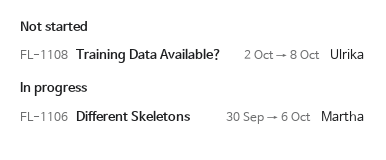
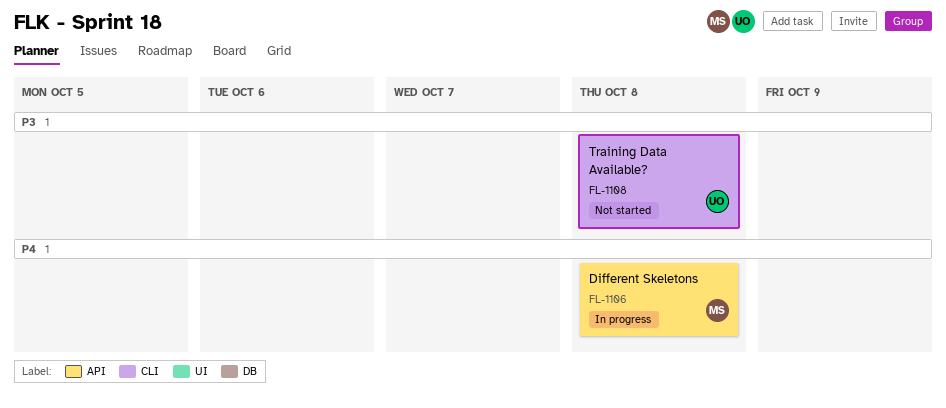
FL-1106, due: Oct 6 -> Oct 8

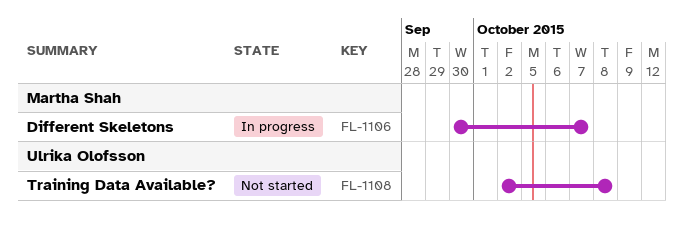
FL-1106, due: Oct 8 -> Oct 7

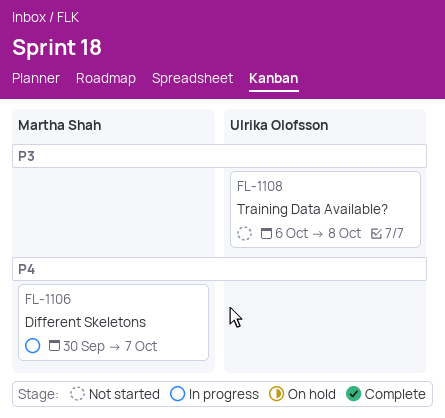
FL-1108, start: Oct 2 -> Oct 6

